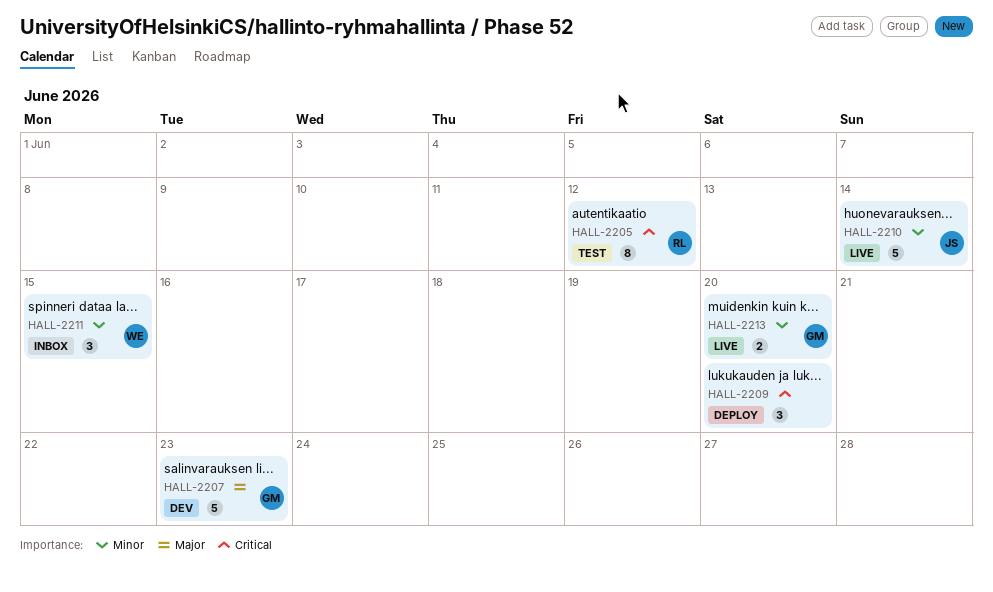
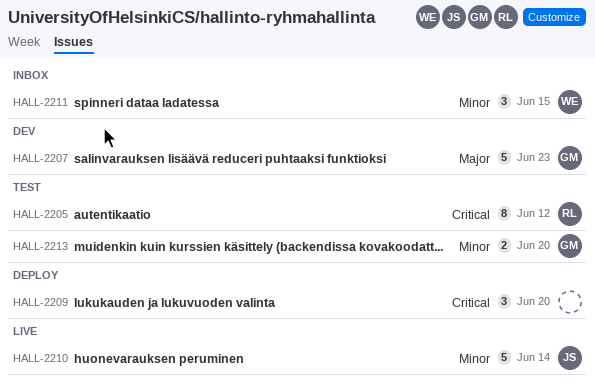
HALL-2213, status: Live -> Test

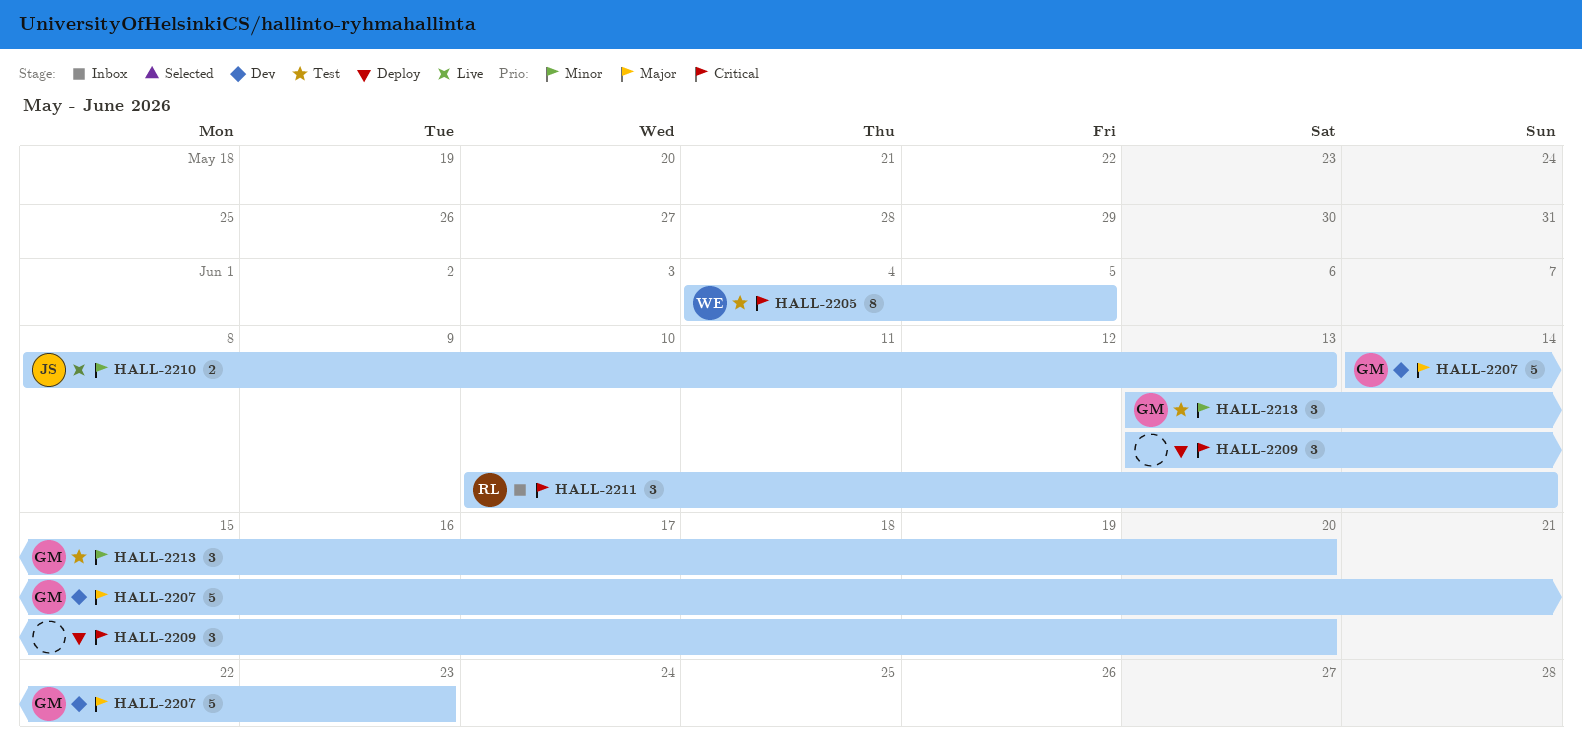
HALL-2205, owner: RL -> WE
HALL-2205, due: Jun 12 -> Jun 5
HALL-2210, estimate: 5 -> 2
HALL-2210, due: Jun 14 -> Jun 13
HALL-2211, owner: WE -> RL
HALL-2211, priority: Minor -> Critical
HALL-2211, due: Jun 15 -> Jun 14
HALL-2213, estimate: 2 -> 3

